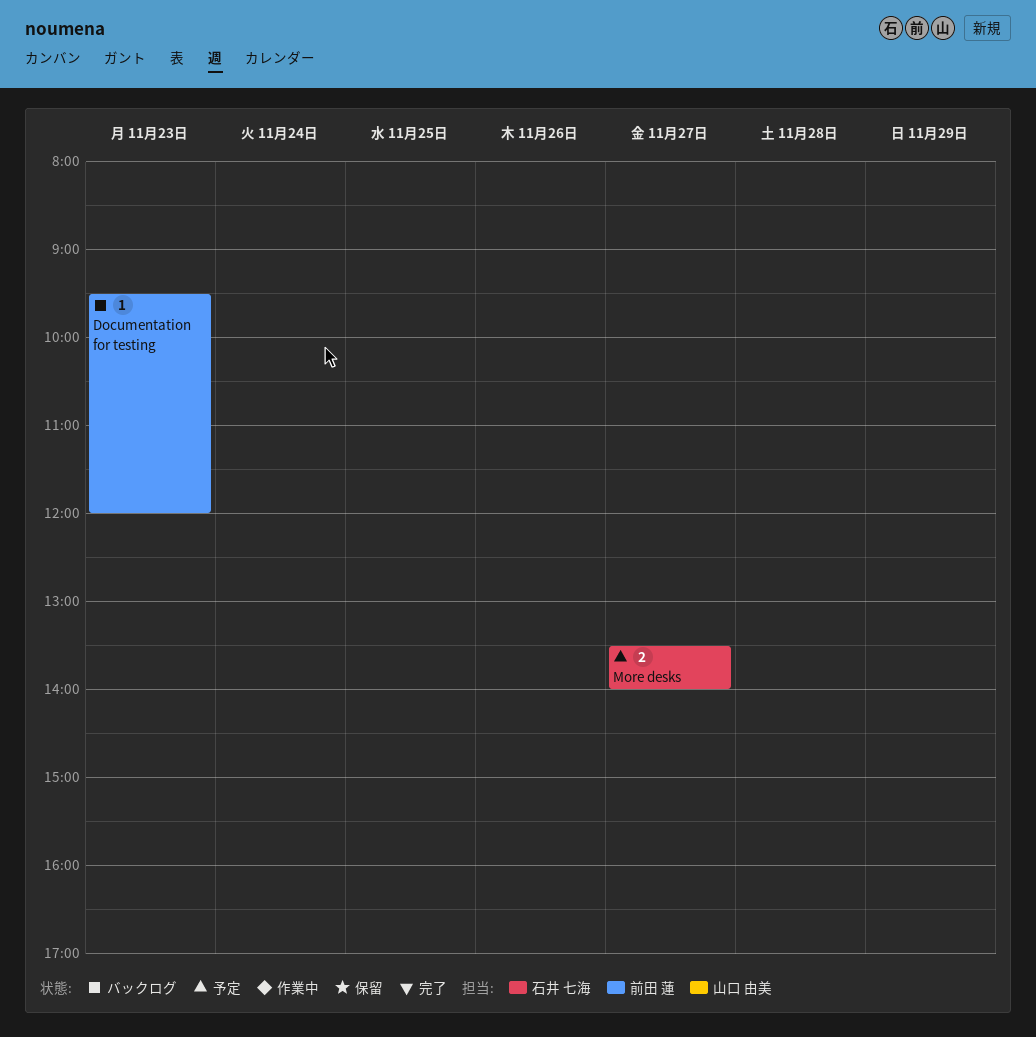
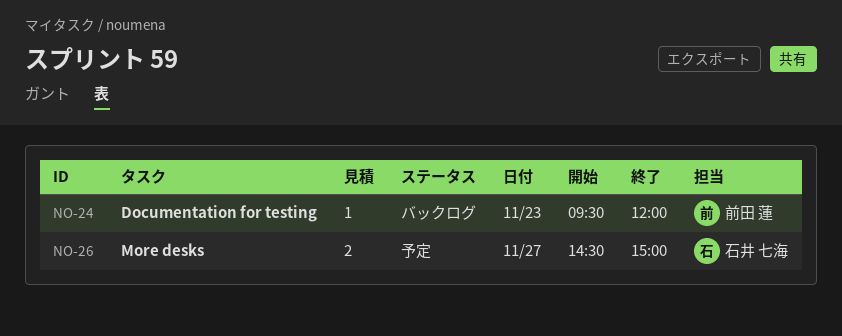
More desks, begins: 13:30 -> 14:30
More desks, ends: 14:00 -> 15:00

